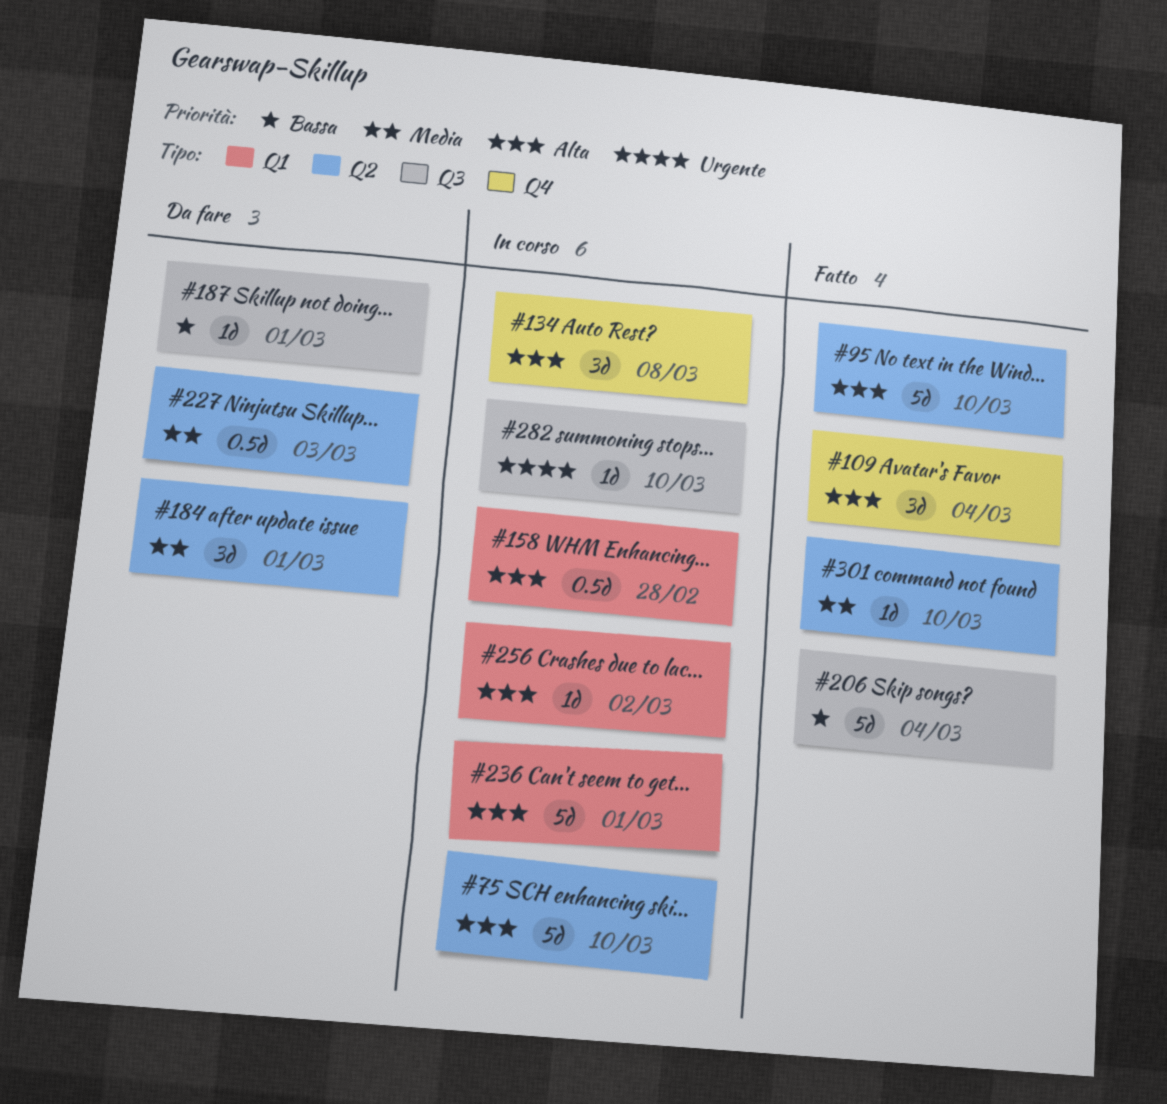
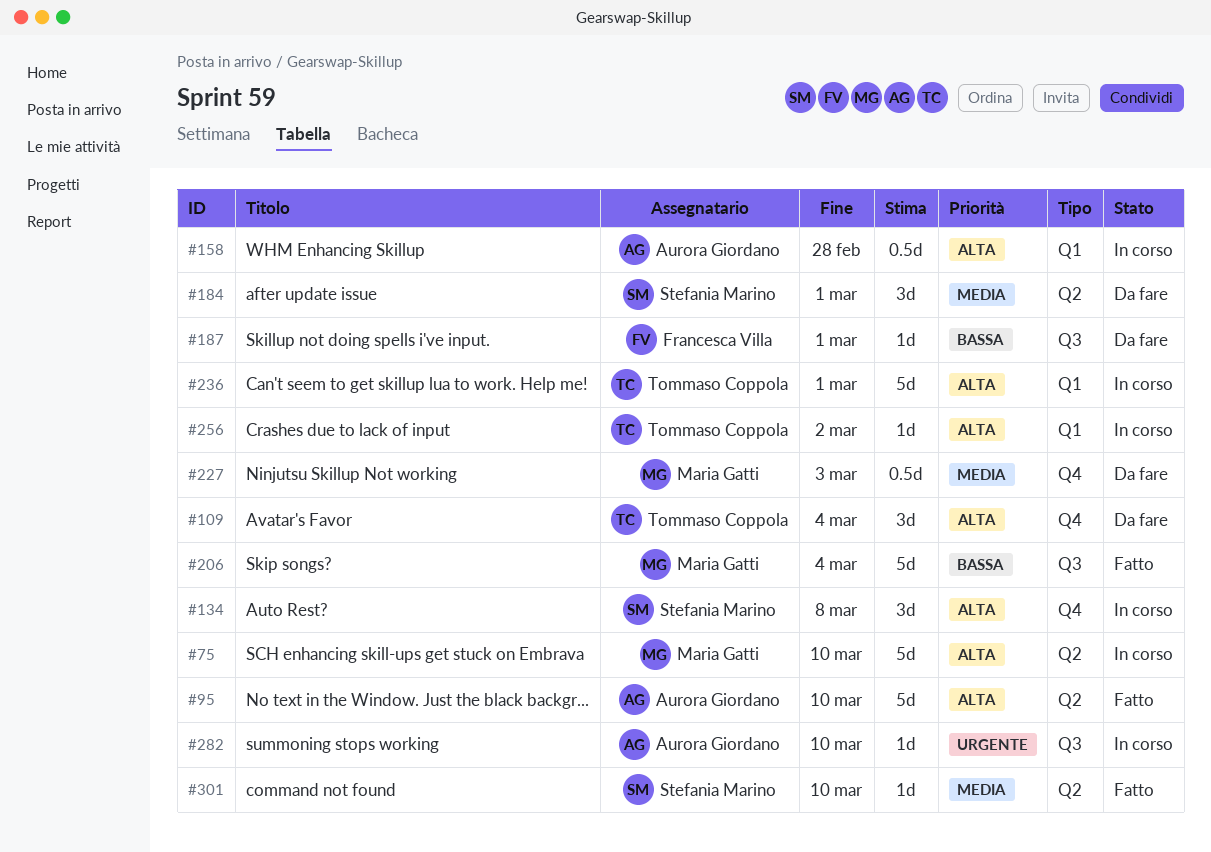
#109, status: Fatto -> Da fare
#227, label: Q2 -> Q4

